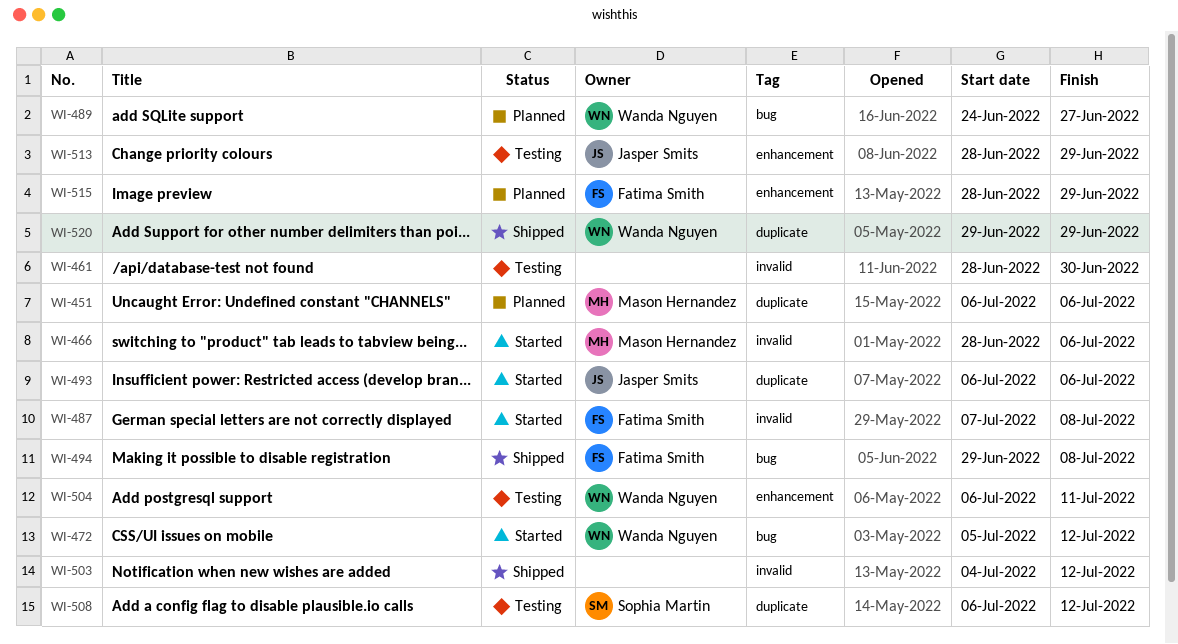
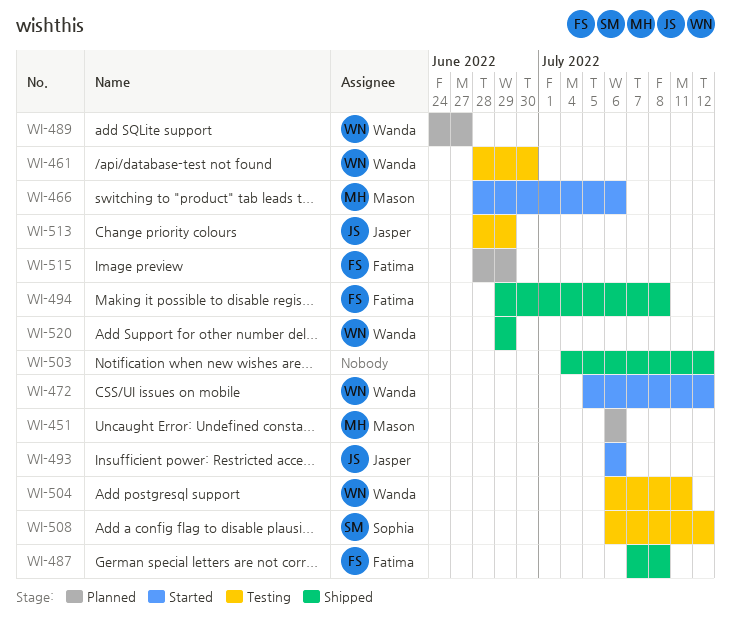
WI-461, owner: none -> Wanda Nguyen
WI-487, status: Started -> Shipped

